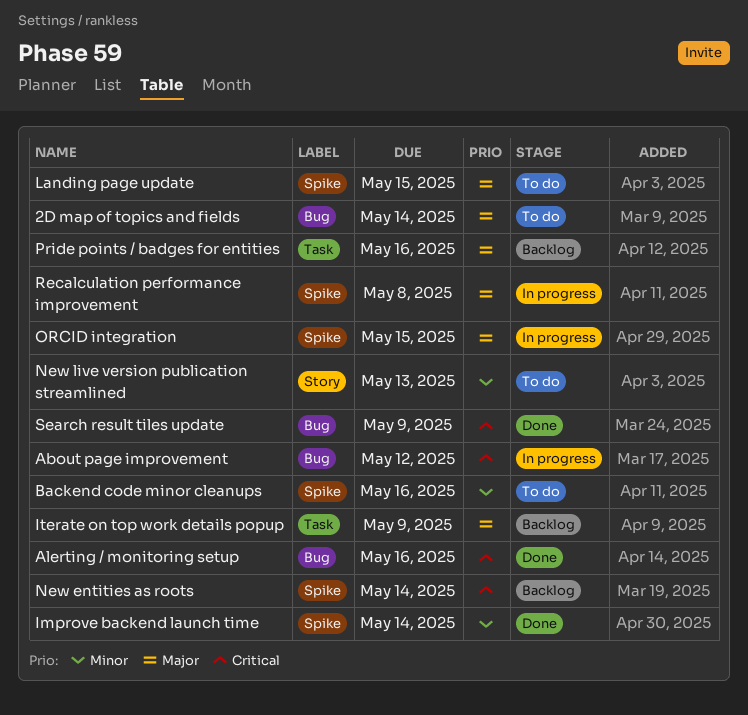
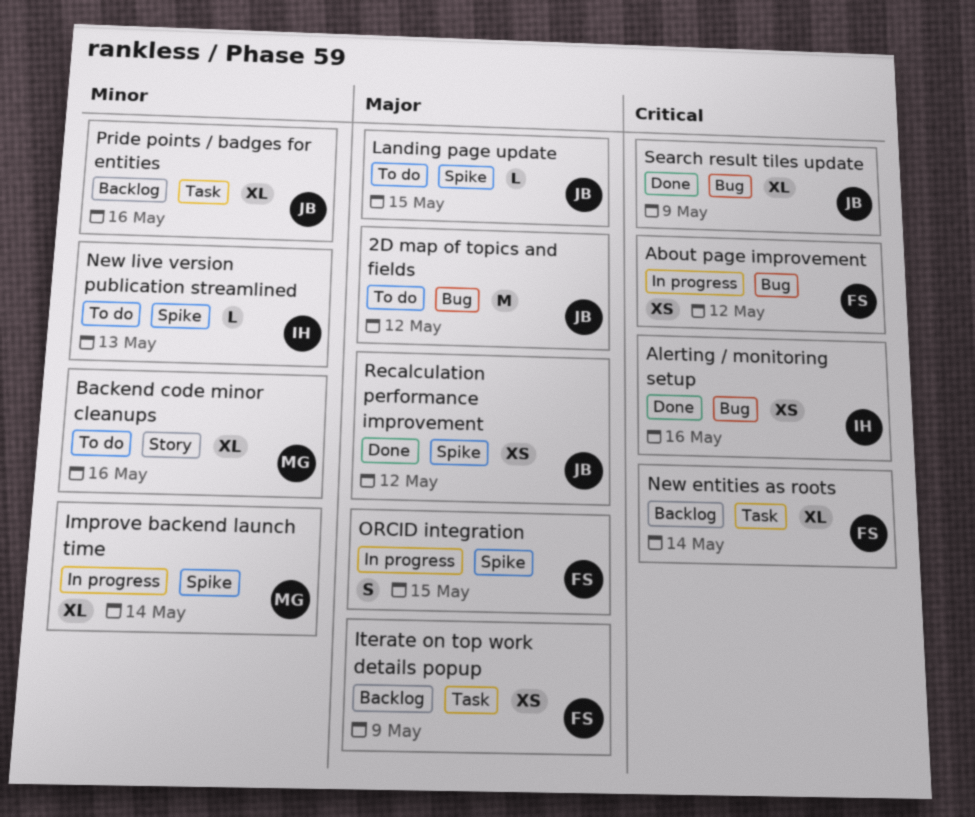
2D map of topics and fields, due: May 14 -> May 12
Backend code minor cleanups, label: Spike -> Story
Improve backend launch time, status: Done -> In progress
New entities as roots, label: Spike -> Task
New live version publication streamlined, label: Story -> Spike
Pride points / badges for entities, priority: Major -> Minor
Recalculation performance improvement, status: In progress -> Done
Recalculation performance improvement, due: May 8 -> May 12

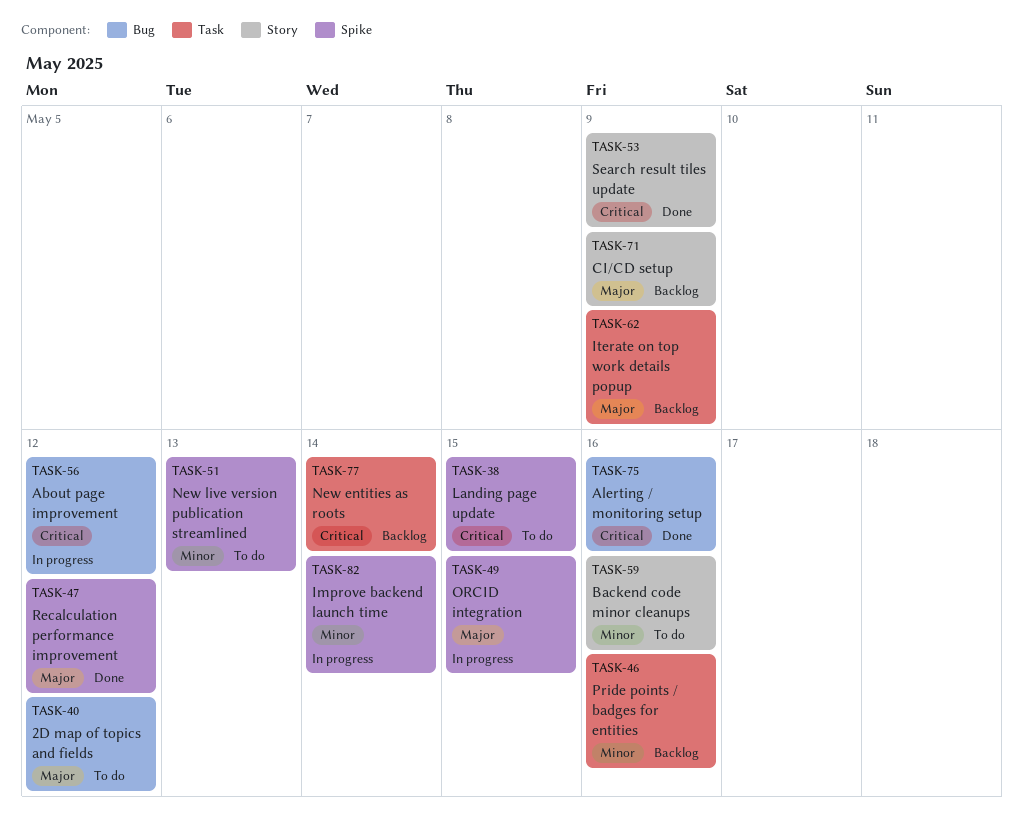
CI/CD setup: none -> present
Landing page update, priority: Major -> Critical
Search result tiles update, label: Bug -> Story

